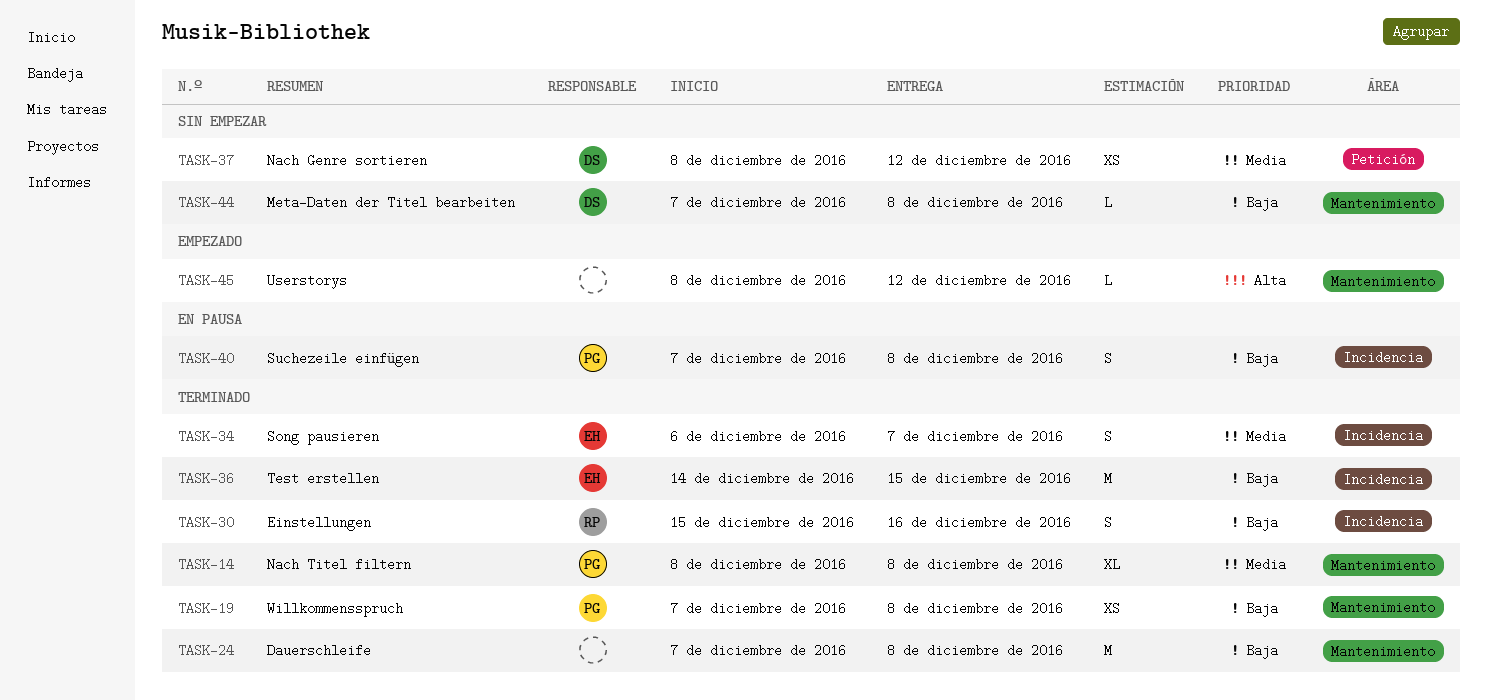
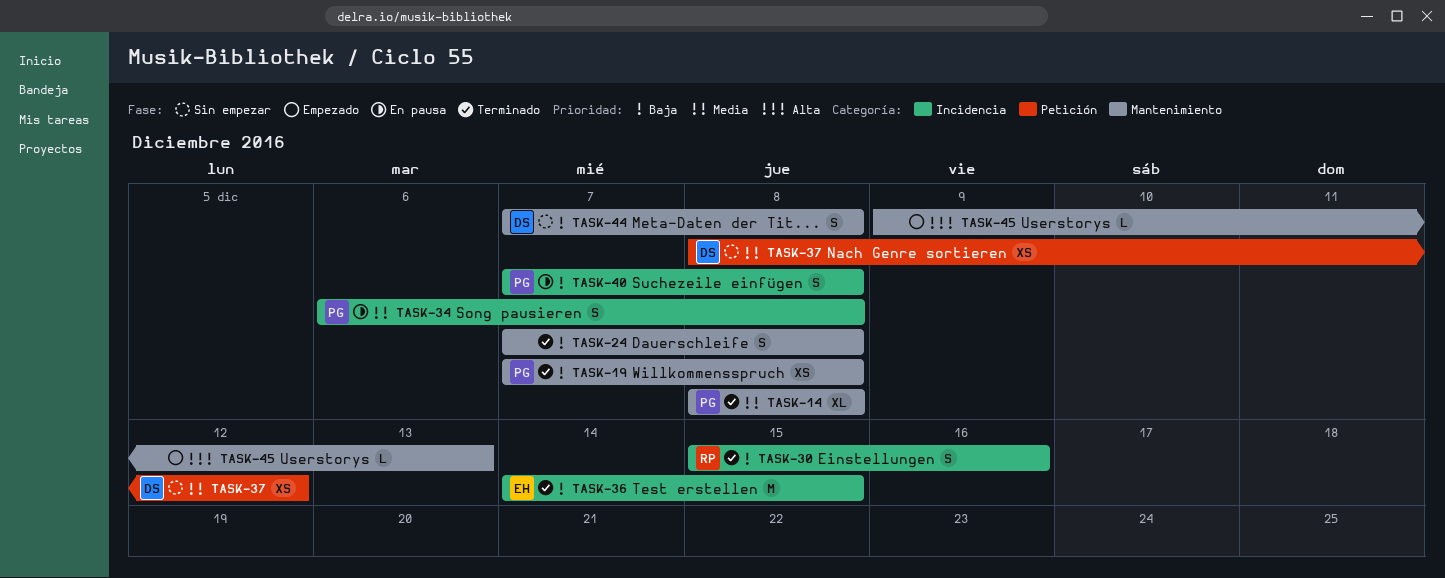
TASK-24, estimate: M -> S
TASK-34, status: Terminado -> En pausa
TASK-34, owner: EH -> PG
TASK-34, due: Dec 7 -> Dec 8
TASK-44, estimate: L -> S
TASK-45, start: Dec 8 -> Dec 9
TASK-45, due: Dec 12 -> Dec 13

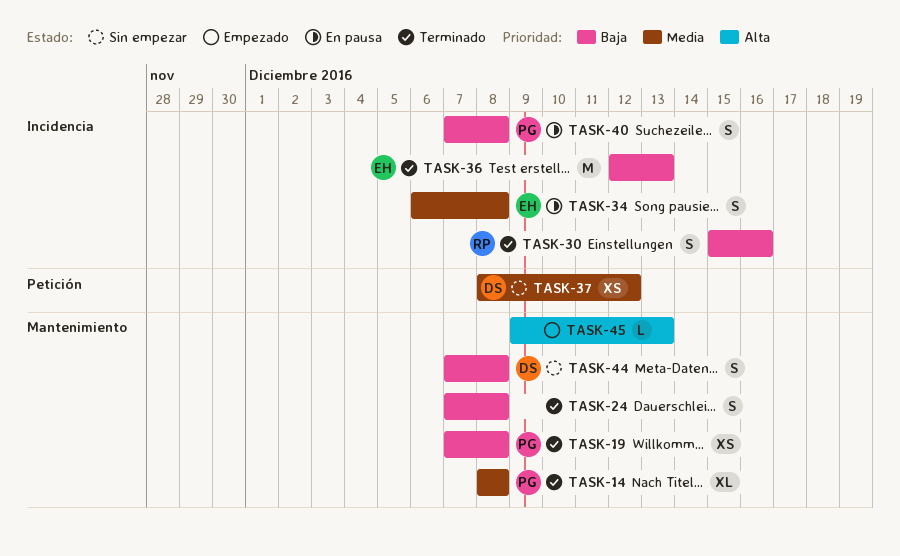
TASK-34, owner: PG -> EH
TASK-36, start: Dec 14 -> Dec 12
TASK-36, due: Dec 15 -> Dec 13

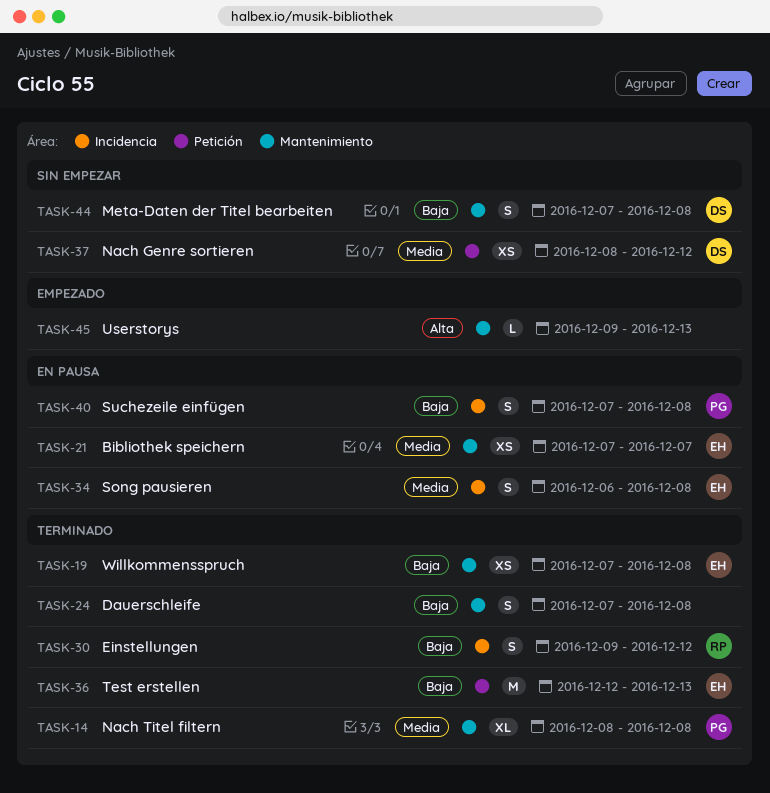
TASK-19, owner: PG -> EH
TASK-21: none -> present
TASK-30, start: Dec 15 -> Dec 9
TASK-30, due: Dec 16 -> Dec 12
TASK-36, label: Incidencia -> Petición

